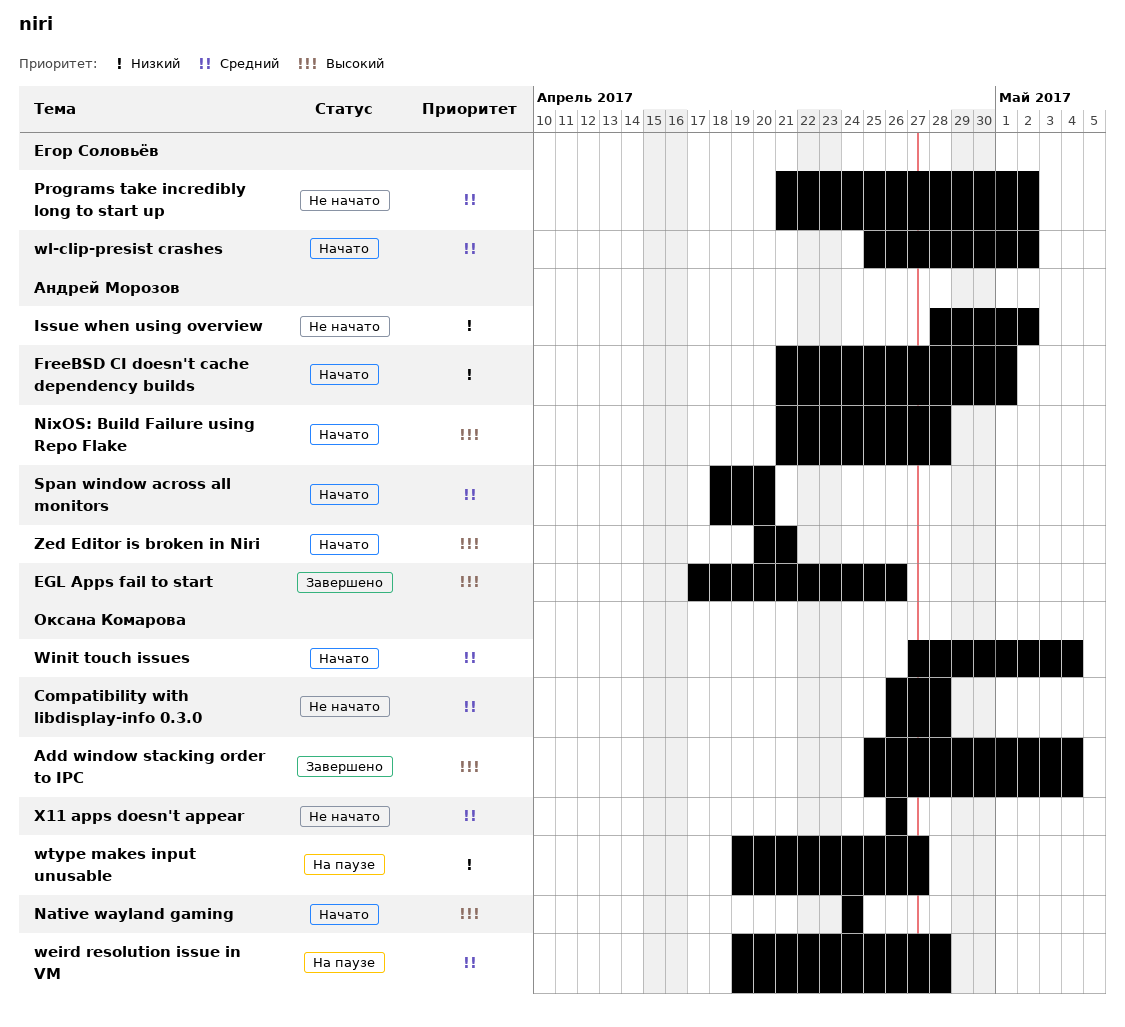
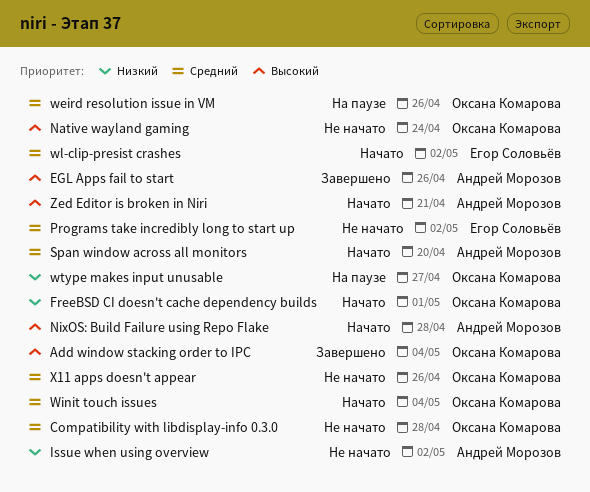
FreeBSD CI doesn't cache dependency builds, owner: Андрей Морозов -> Оксана Комарова
Native wayland gaming, status: Начато -> Не начато
weird resolution issue in VM, due: Apr 28 -> Apr 26

